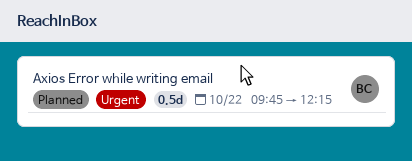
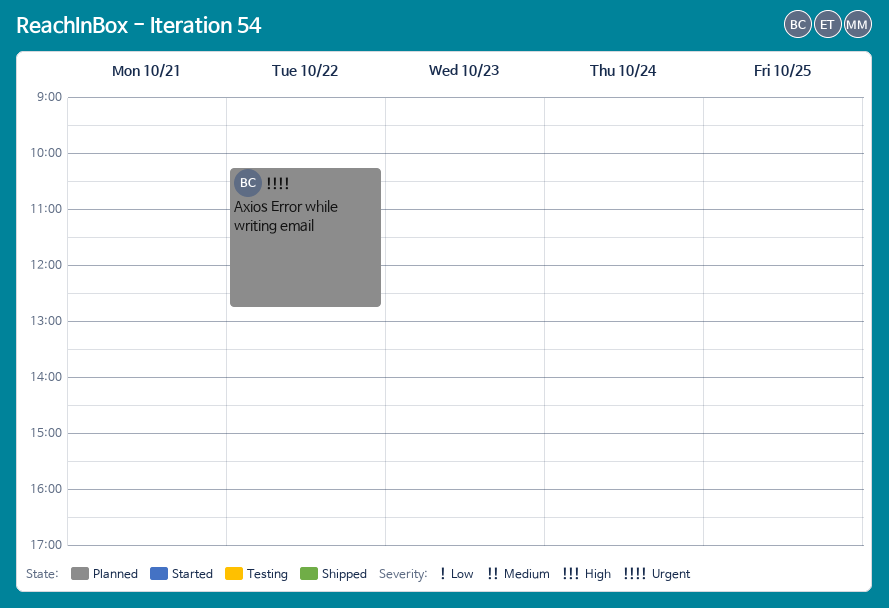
Axios Error while writing email, begins: 09:45 -> 10:15
Axios Error while writing email, ends: 12:15 -> 12:45

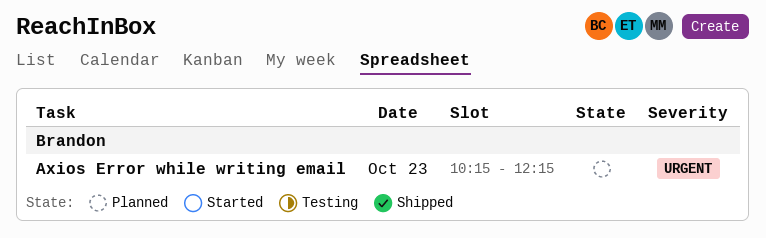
Axios Error while writing email, day: Oct 22 -> Oct 23
Axios Error while writing email, ends: 12:45 -> 12:15

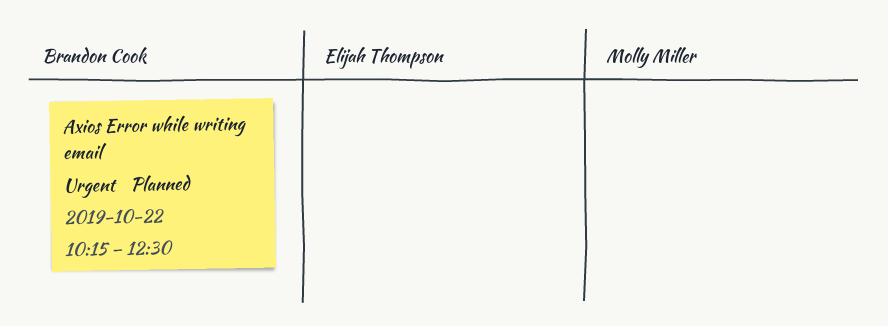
Axios Error while writing email, day: Oct 23 -> Oct 22
Axios Error while writing email, ends: 12:15 -> 12:30

